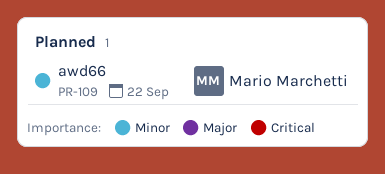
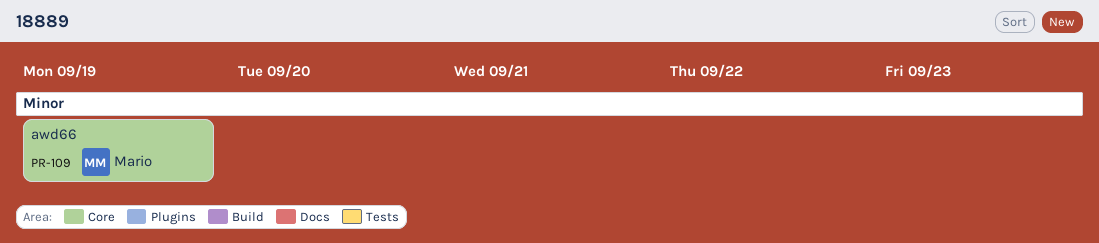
PR-109, due: Sep 22 -> Sep 19

